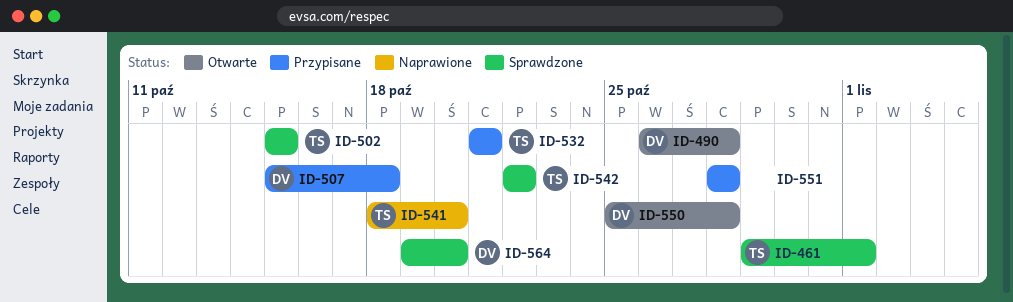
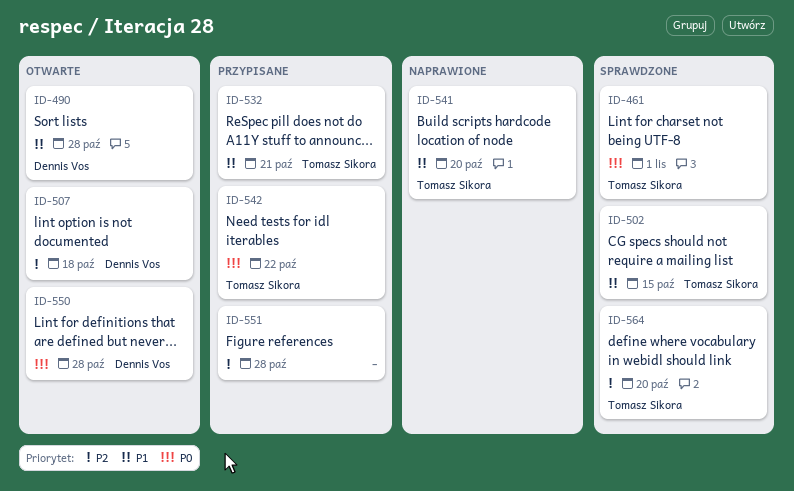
ID-507, status: Przypisane -> Otwarte
ID-542, status: Sprawdzone -> Przypisane
ID-564, owner: Dennis Vos -> Tomasz Sikora

